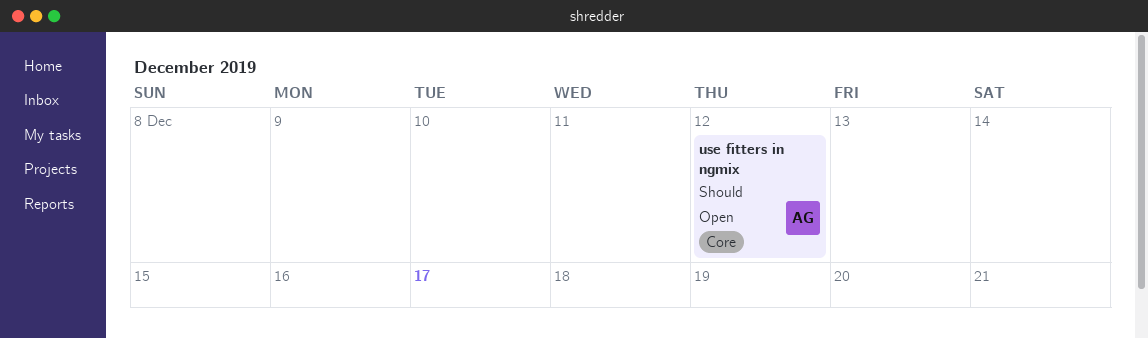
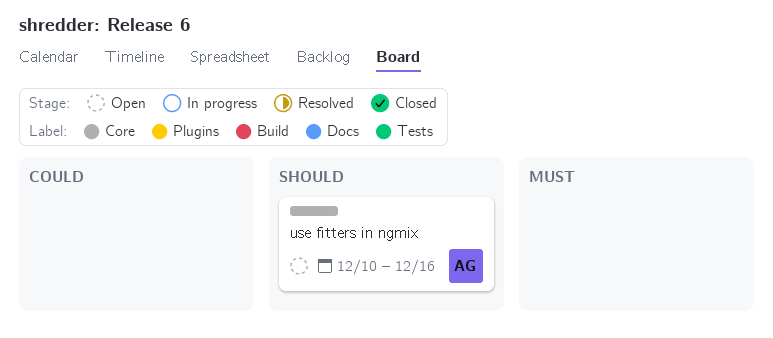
use fitters in ngmix, due: Dec 12 -> Dec 16

